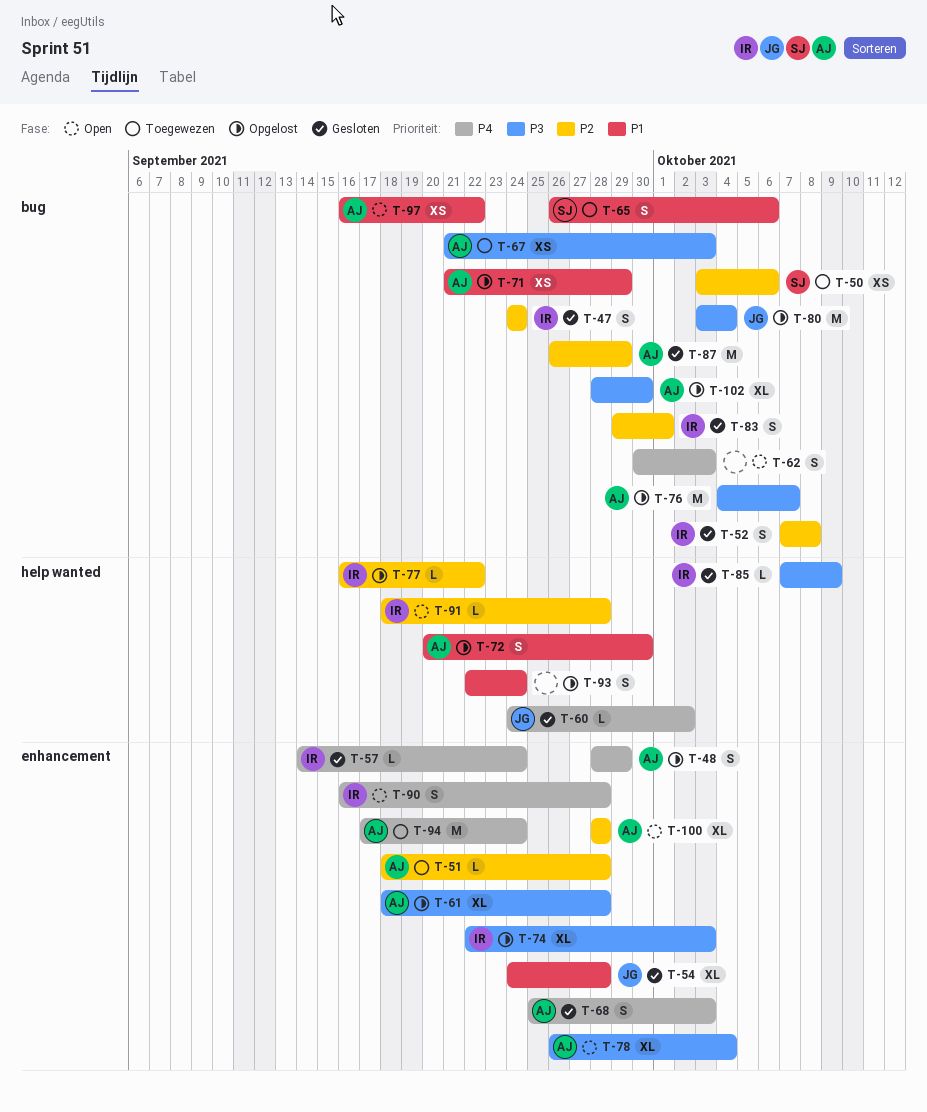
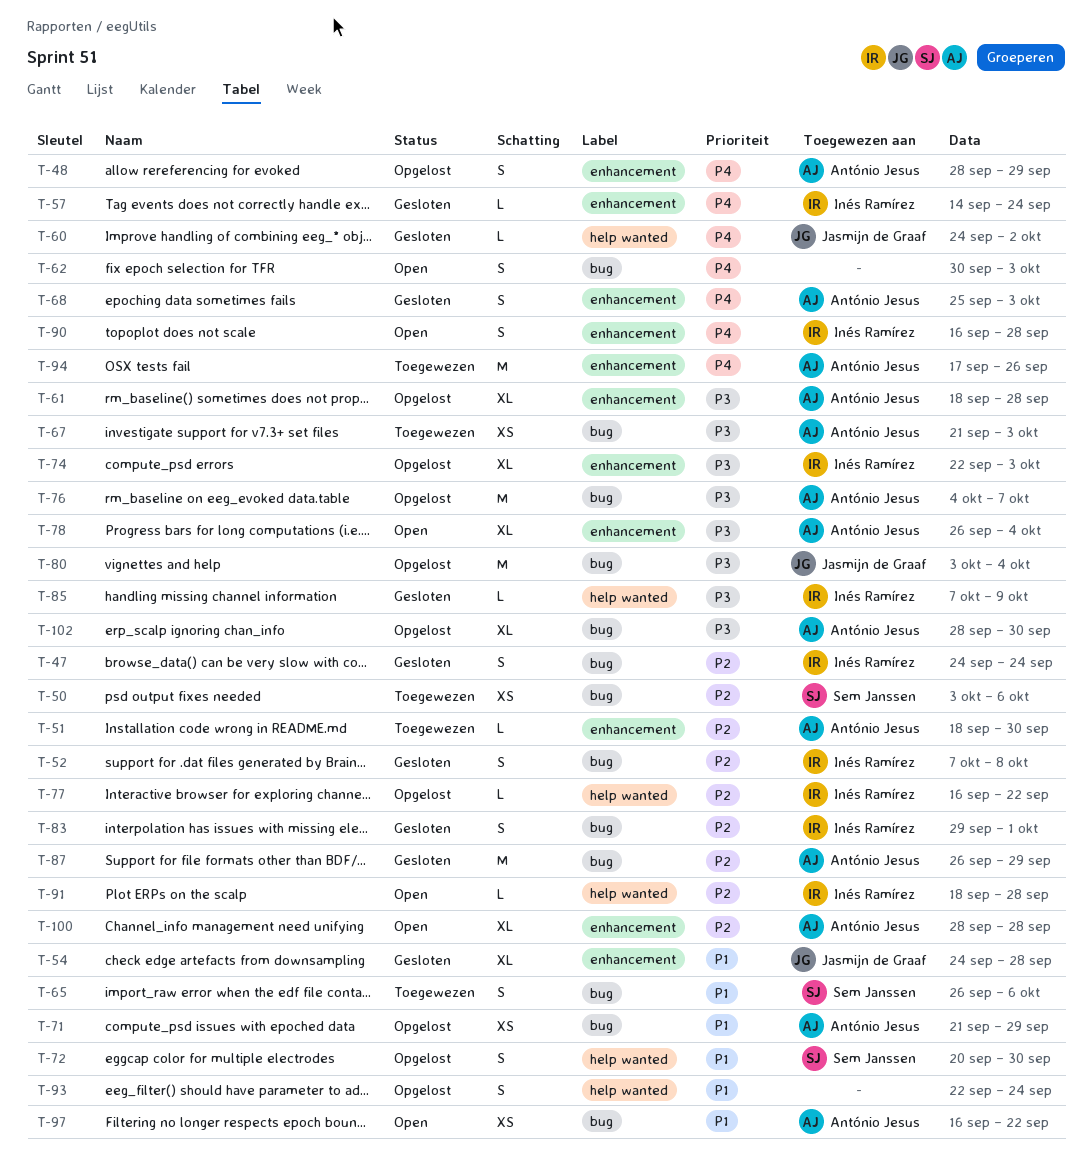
T-51, due: Sep 28 -> Sep 30
T-72, owner: António Jesus -> Sem Janssen
T-94, due: Sep 24 -> Sep 26

